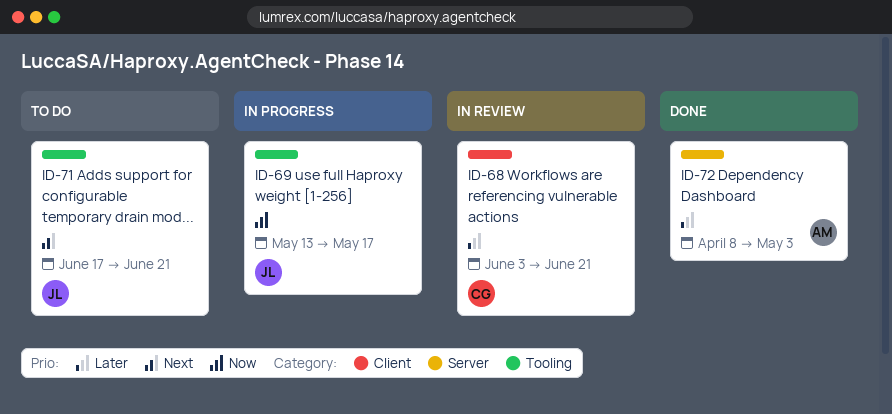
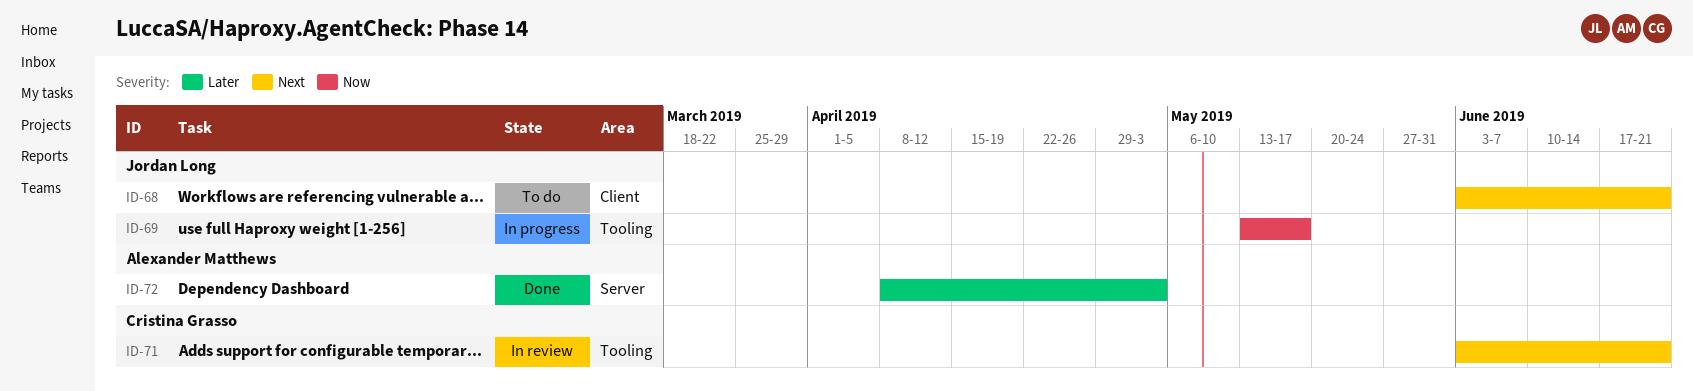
ID-68, status: In review -> To do
ID-68, owner: Cristina Grasso -> Jordan Long
ID-68, priority: Later -> Next
ID-71, status: To do -> In review
ID-71, owner: Jordan Long -> Cristina Grasso
ID-71, start: Jun 17 -> Jun 3

